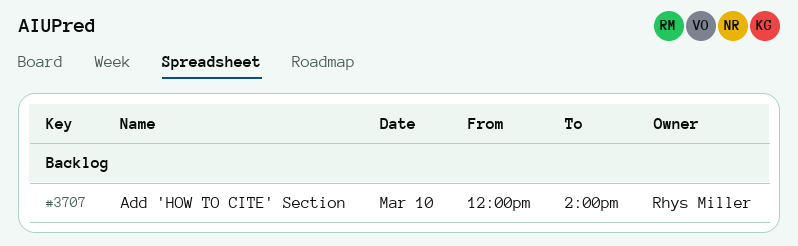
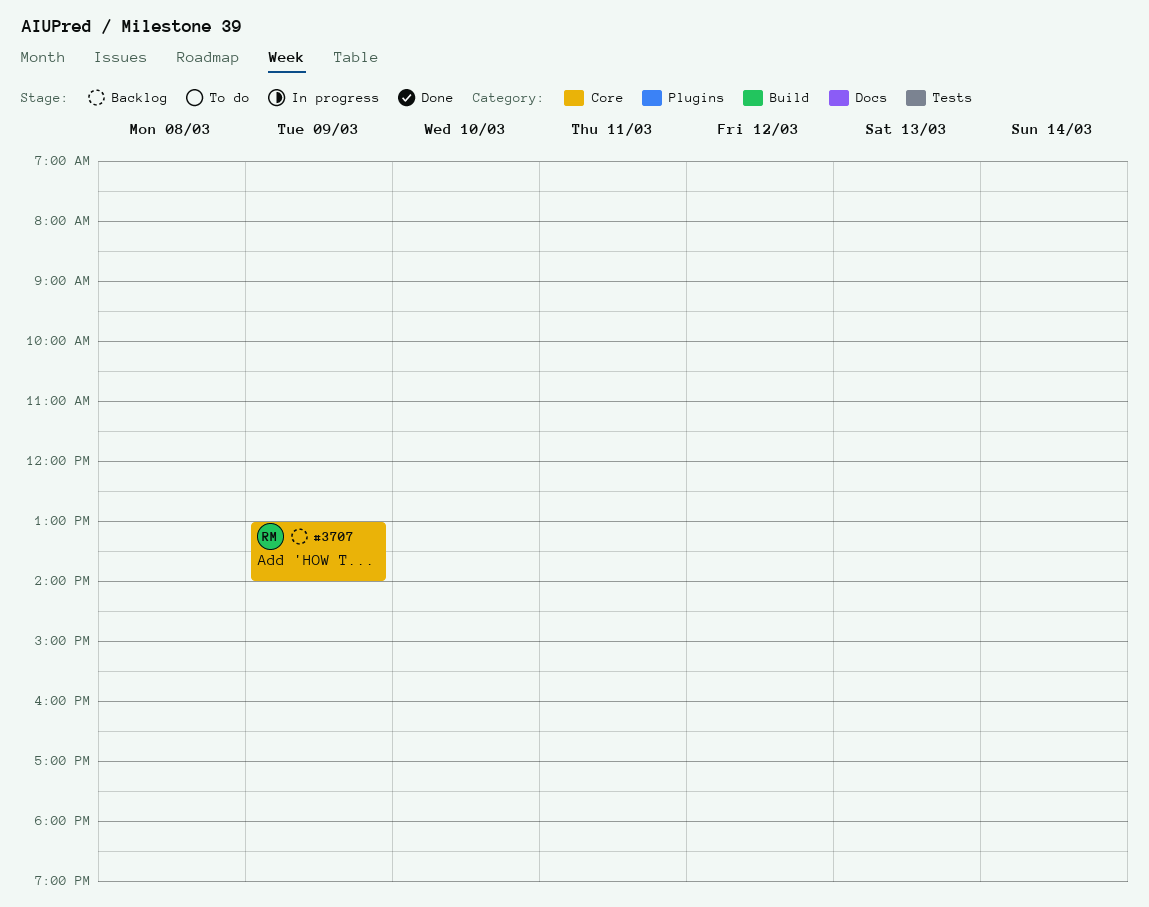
#3707, day: Mar 10 -> Mar 9
#3707, begins: 12:00 -> 13:00

